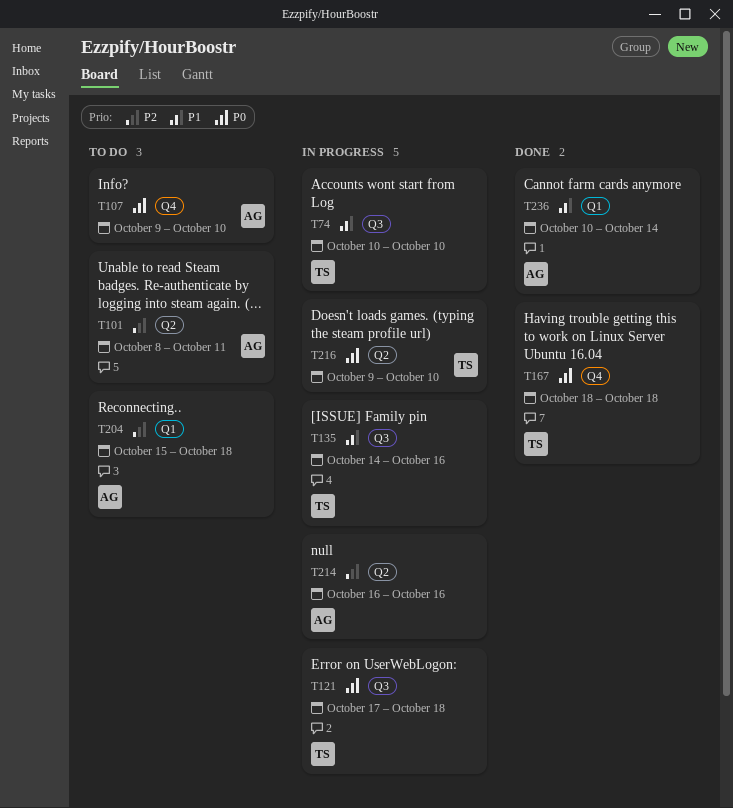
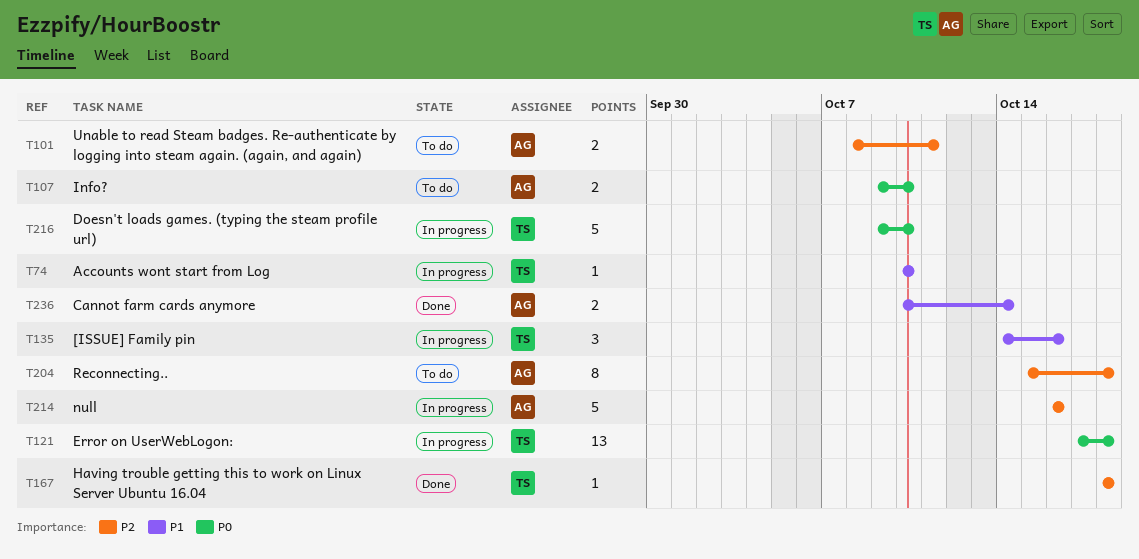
T167, priority: P0 -> P2

